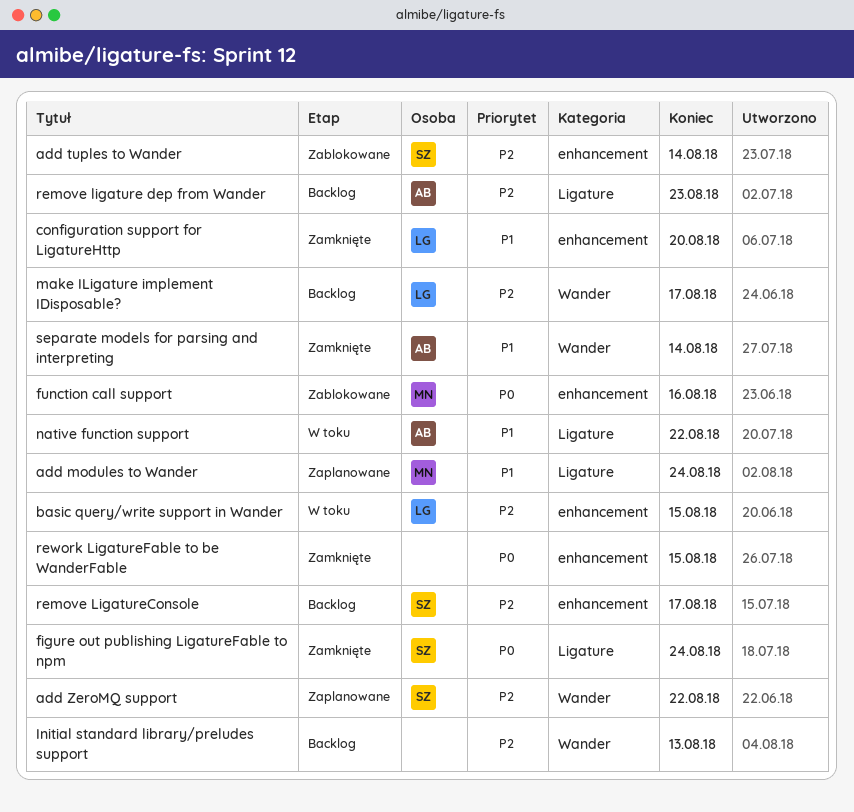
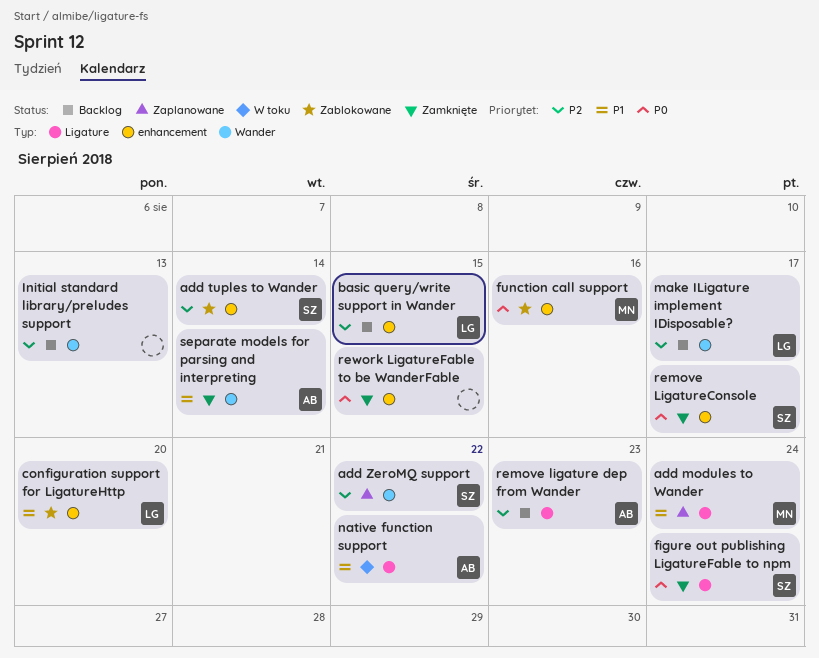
basic query/write support in Wander, status: W toku -> Backlog
configuration support for LigatureHttp, status: Zamknięte -> Zablokowane
remove LigatureConsole, status: Backlog -> Zamknięte
remove LigatureConsole, priority: P2 -> P0

